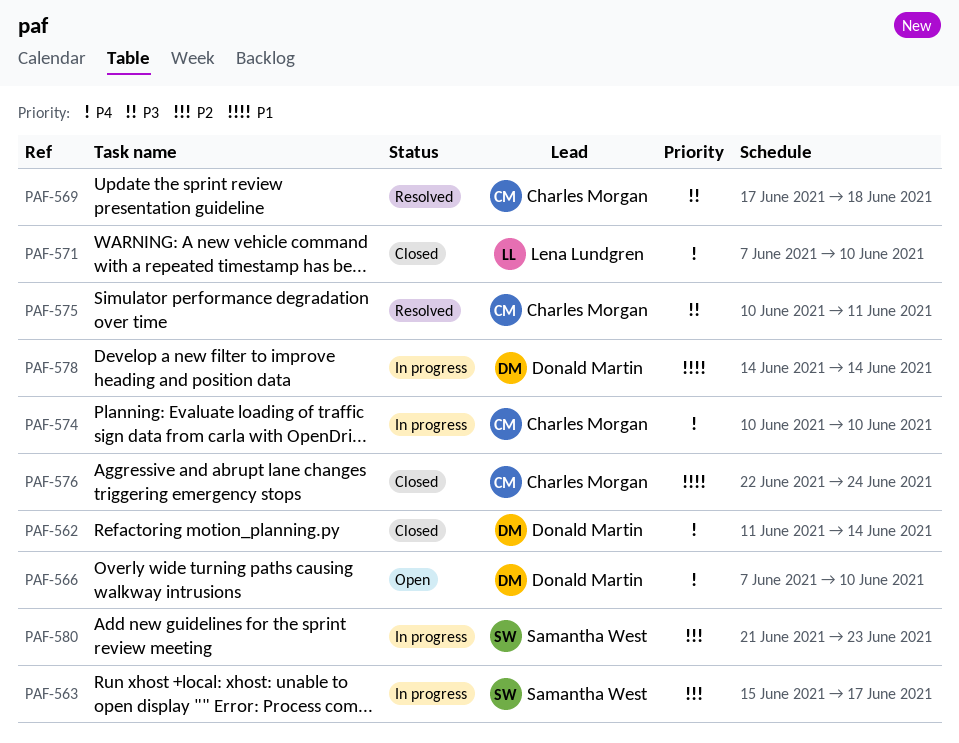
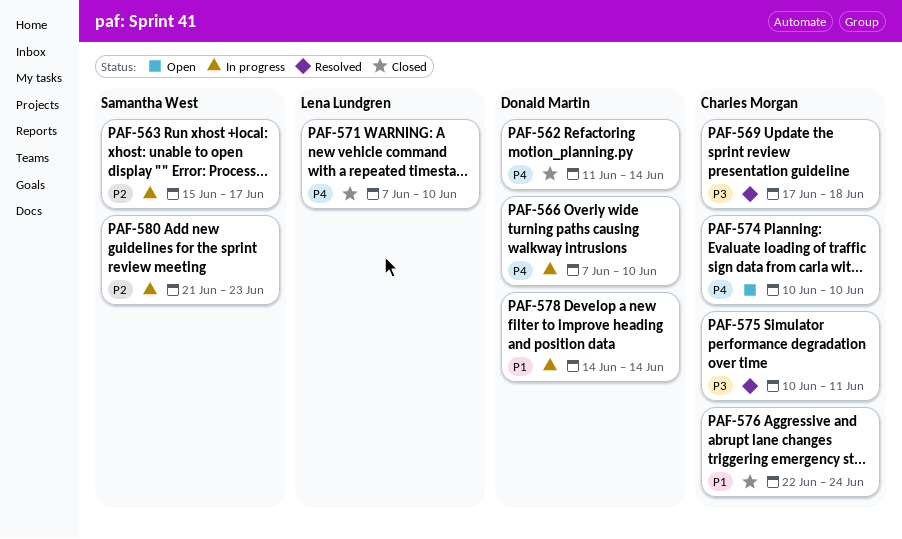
PAF-566, status: Open -> In progress
PAF-574, status: In progress -> Open

